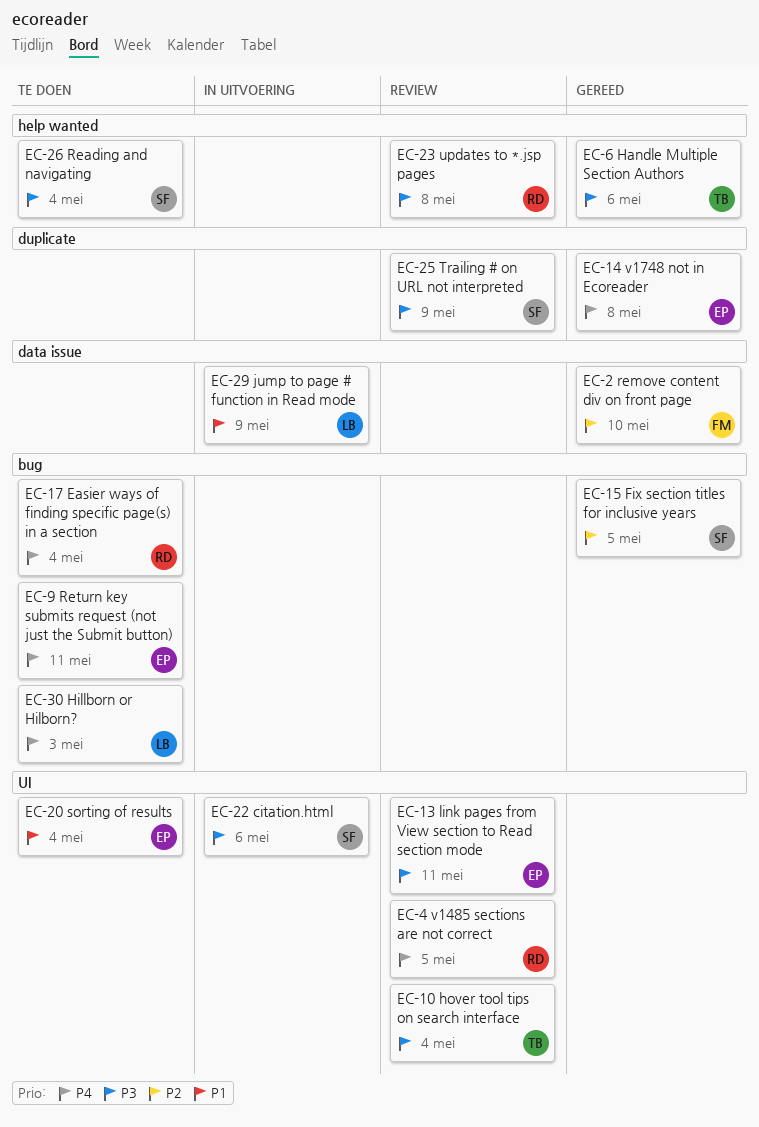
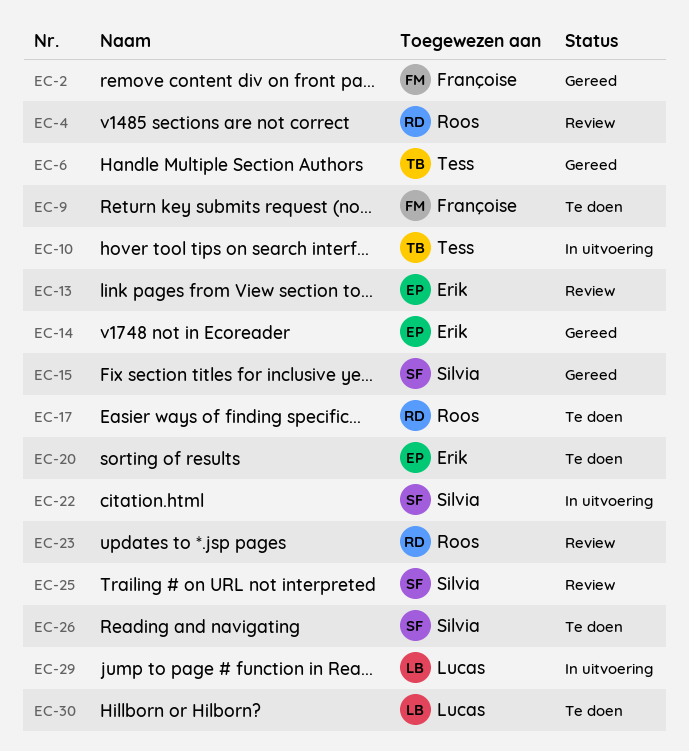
EC-9, owner: Erik -> Françoise
EC-10, status: Review -> In uitvoering

